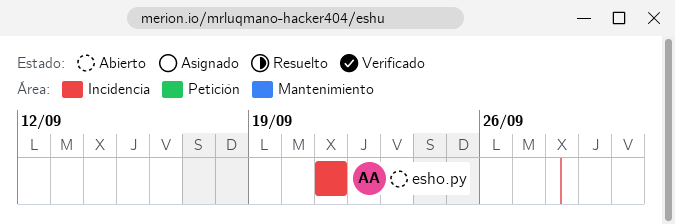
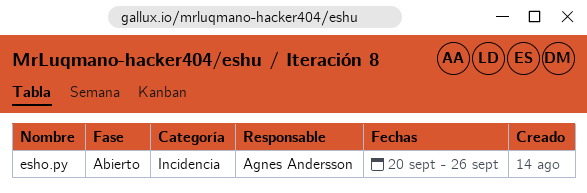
esho.py, start: Sep 21 -> Sep 20
esho.py, due: Sep 21 -> Sep 26

